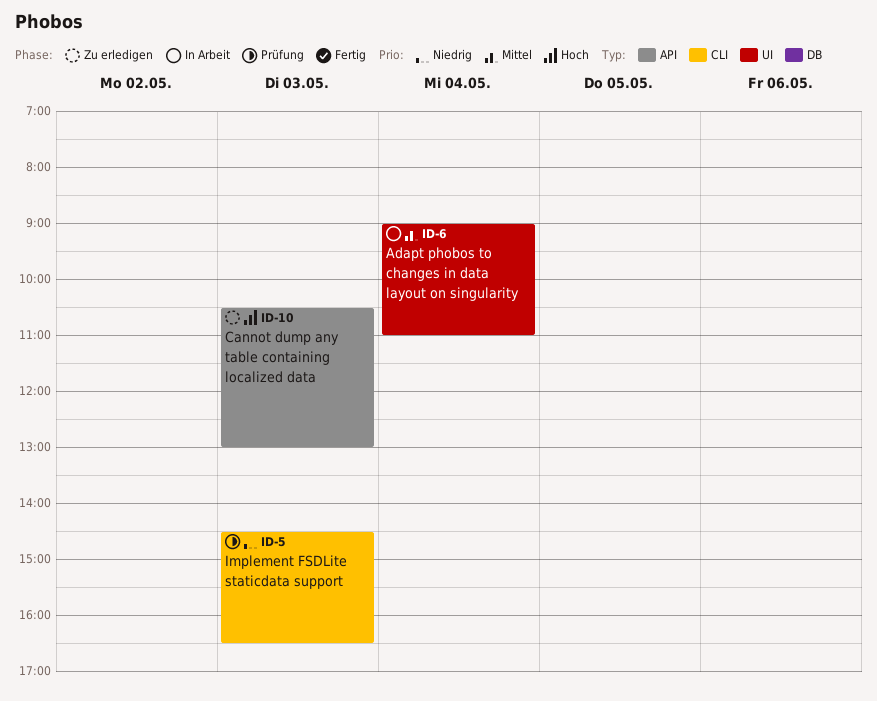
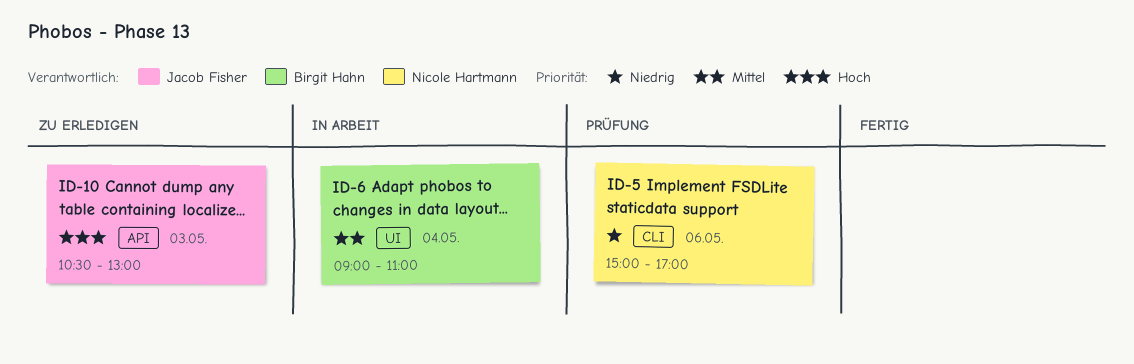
ID-5, day: May 3 -> May 6
ID-5, begins: 14:30 -> 15:00
ID-5, ends: 16:30 -> 17:00

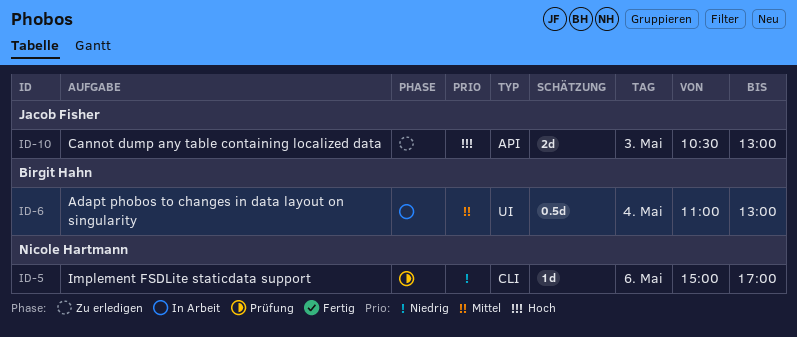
ID-6, begins: 09:00 -> 11:00
ID-6, ends: 11:00 -> 13:00

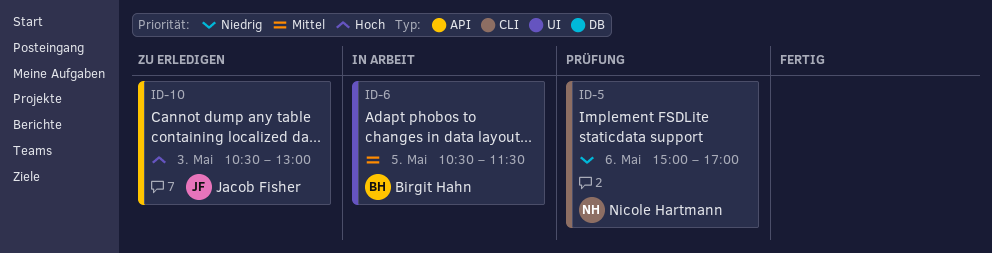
ID-6, day: May 4 -> May 5
ID-6, begins: 11:00 -> 10:30
ID-6, ends: 13:00 -> 11:30

